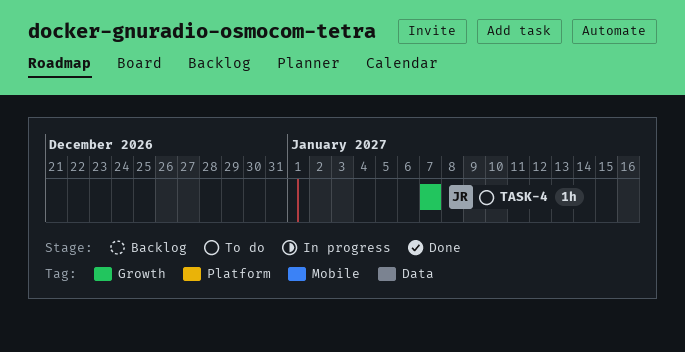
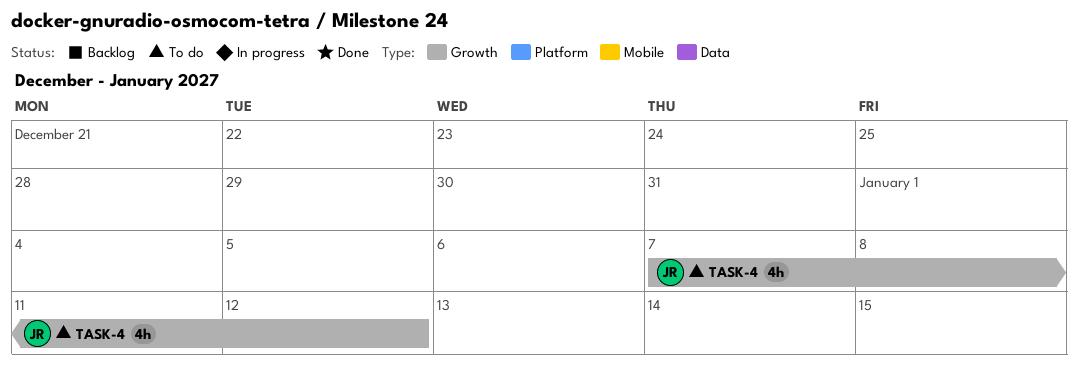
TASK-4, estimate: 1h -> 4h
TASK-4, due: Jan 7 -> Jan 12

